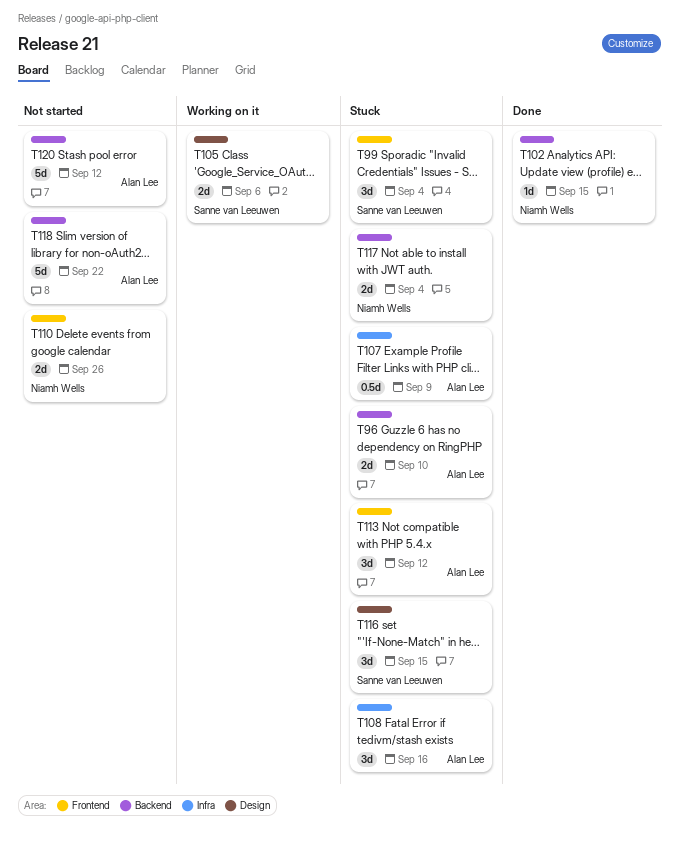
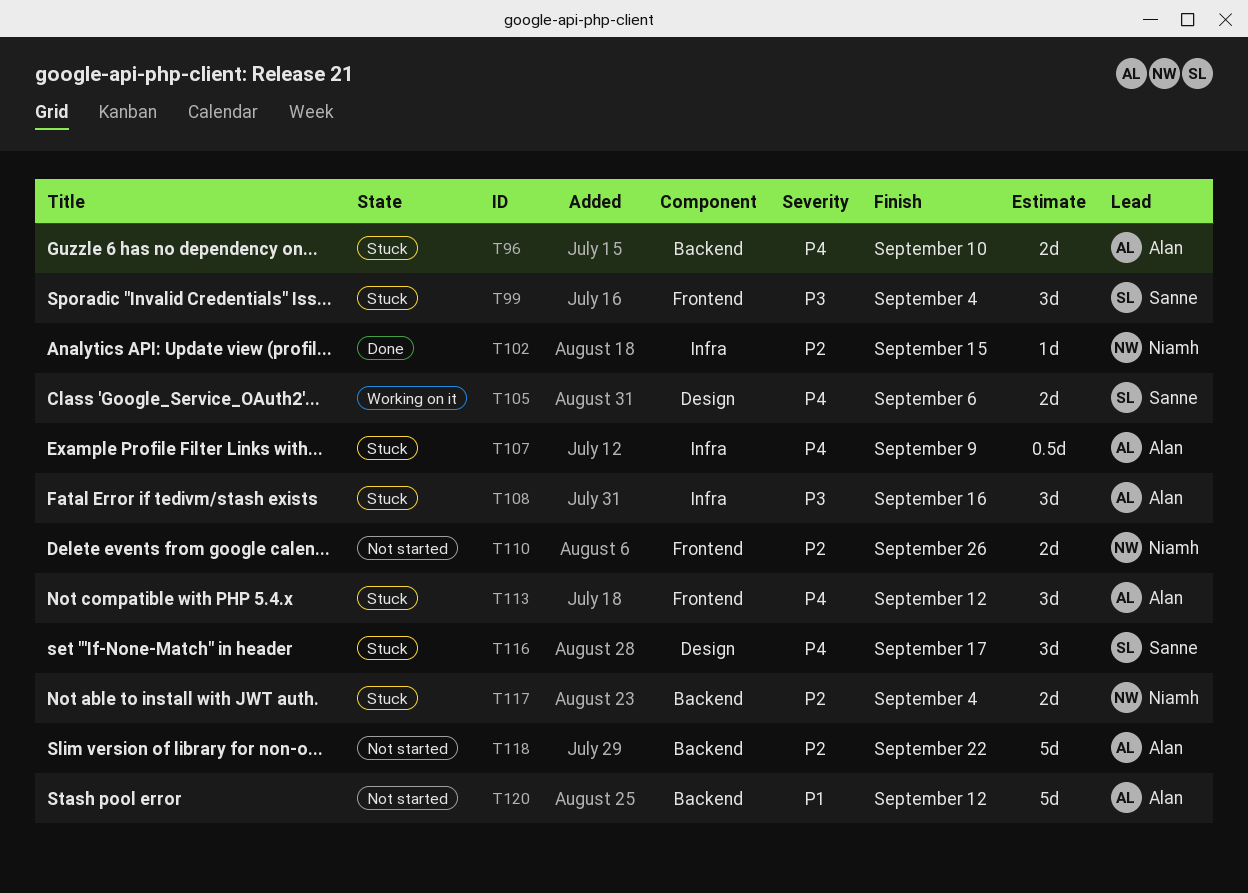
T102, label: Backend -> Infra
T116, due: Sep 15 -> Sep 17

